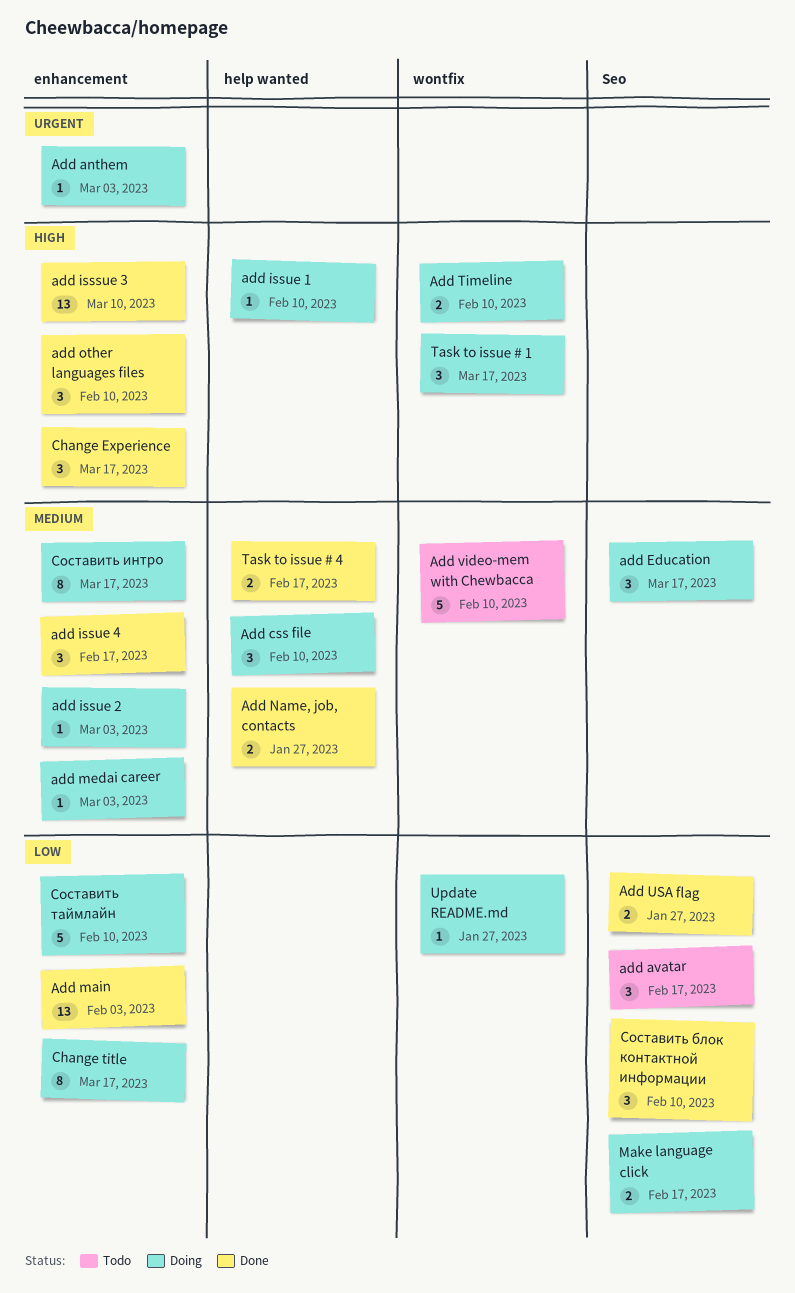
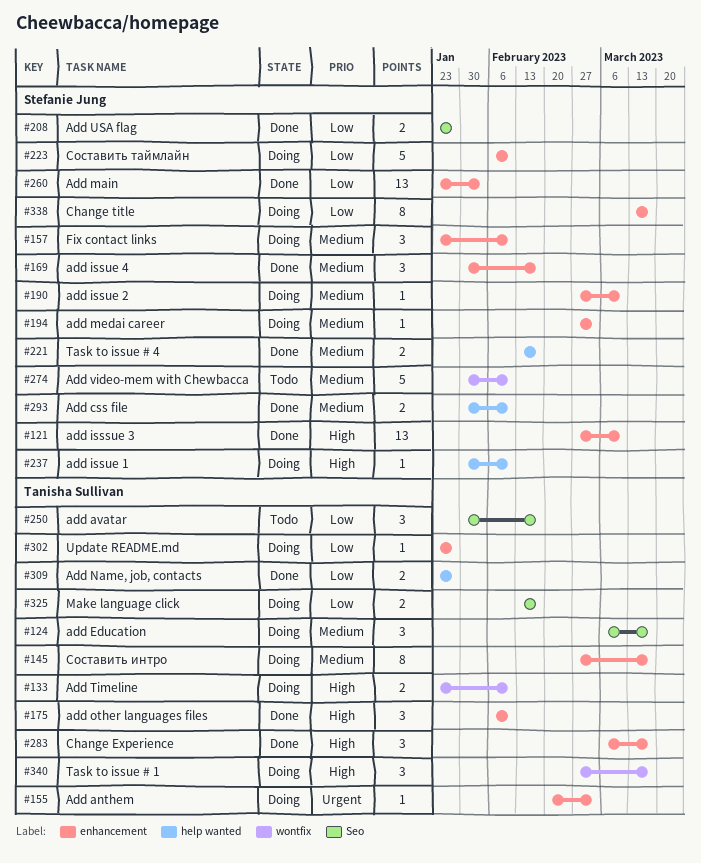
Add css file, status: Doing -> Done
Add css file, estimate: 3 -> 2
add issue 2, due: Mar 3 -> Mar 10
Add Name, job, contacts, priority: Medium -> Low
Fix contact links: none -> present
Update README.md, label: wontfix -> enhancement
Составить блок контактной информации: present -> none

